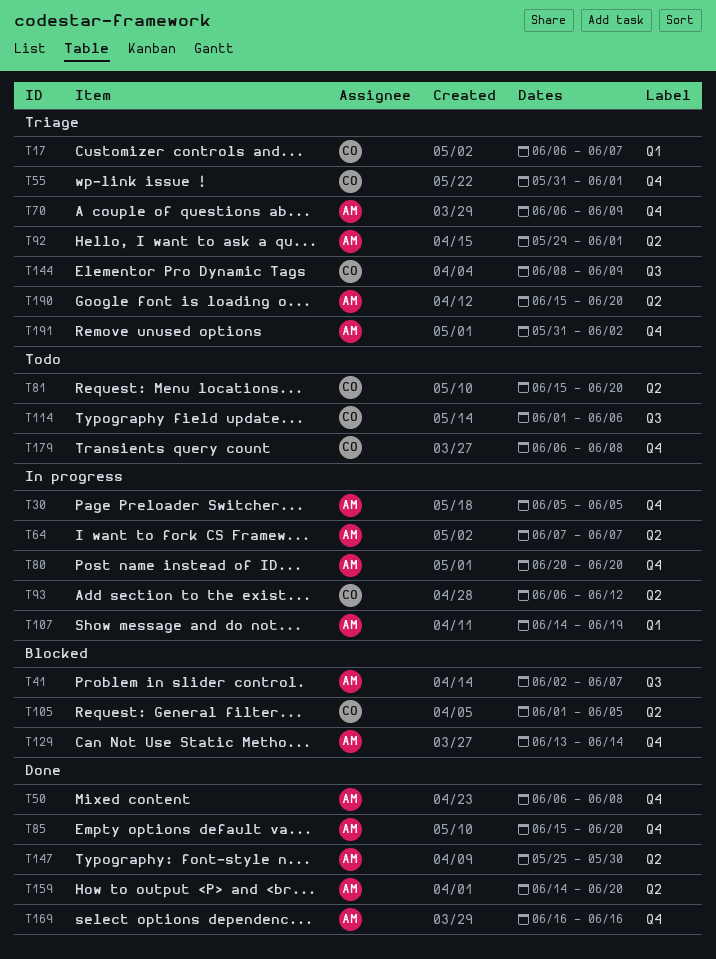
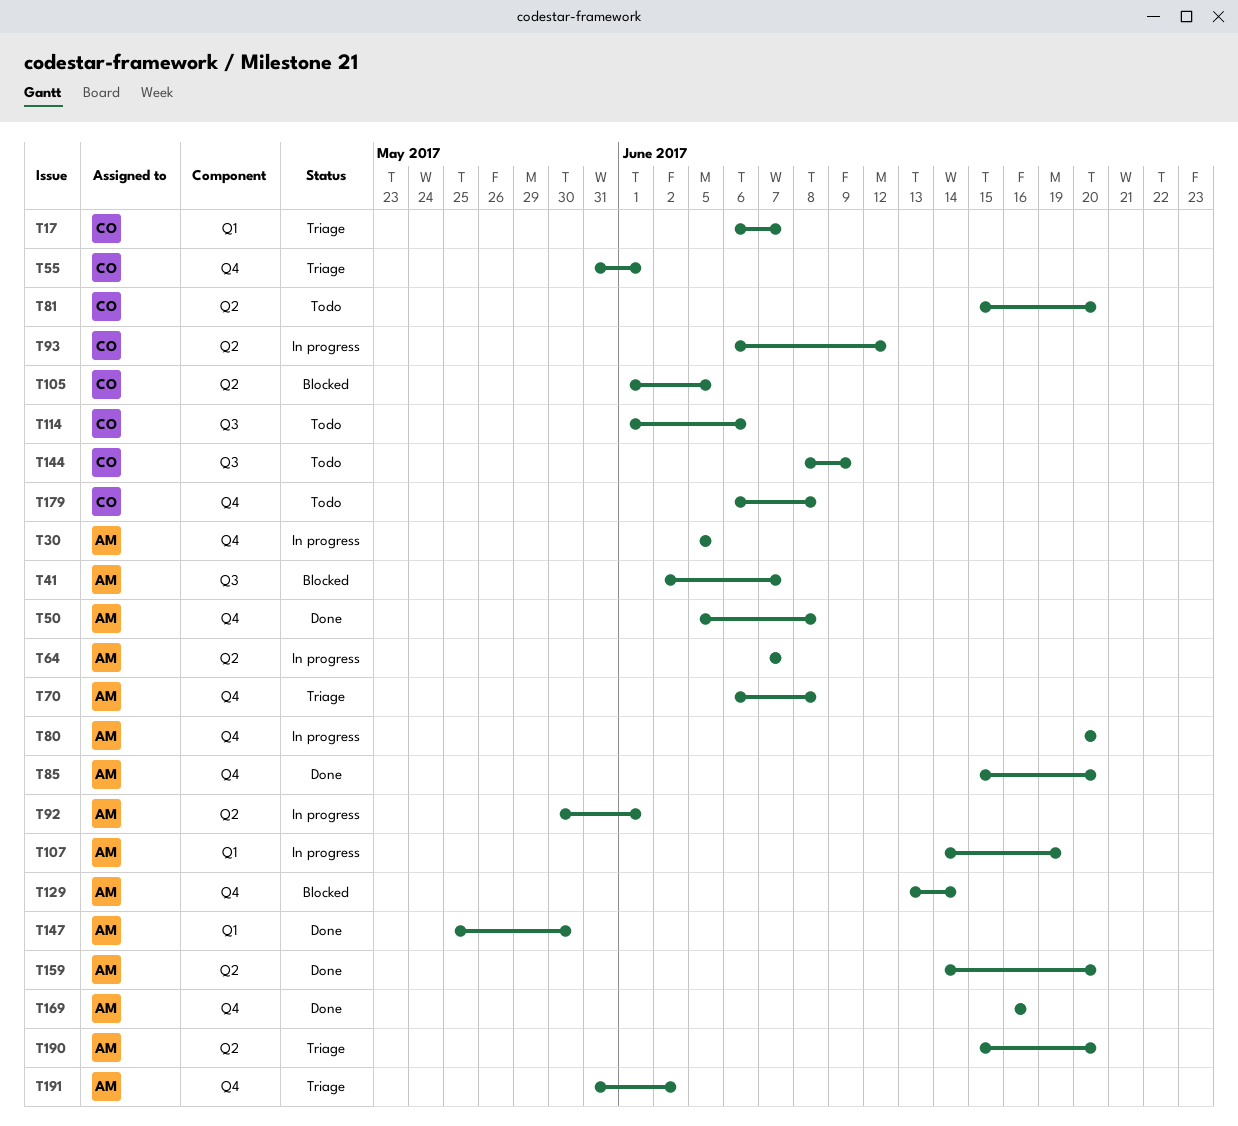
T50, start: Jun 6 -> Jun 5
T70, due: Jun 9 -> Jun 8
T92, status: Triage -> In progress
T92, start: May 29 -> May 30
T144, status: Triage -> Todo
T147, label: Q2 -> Q1

